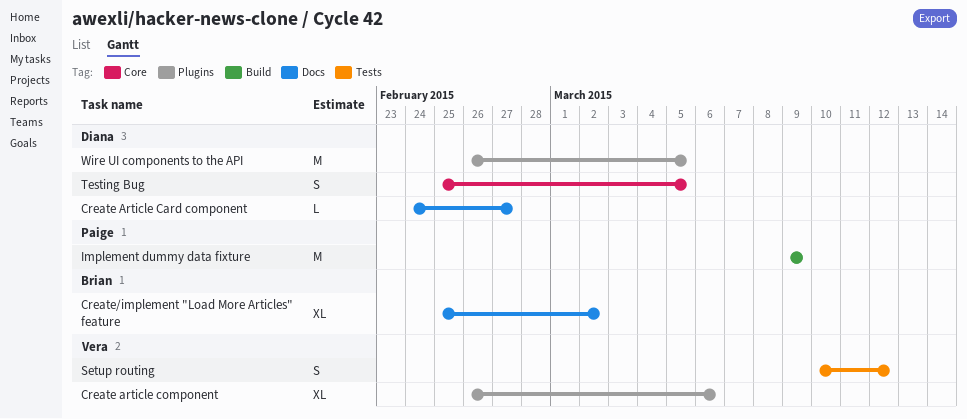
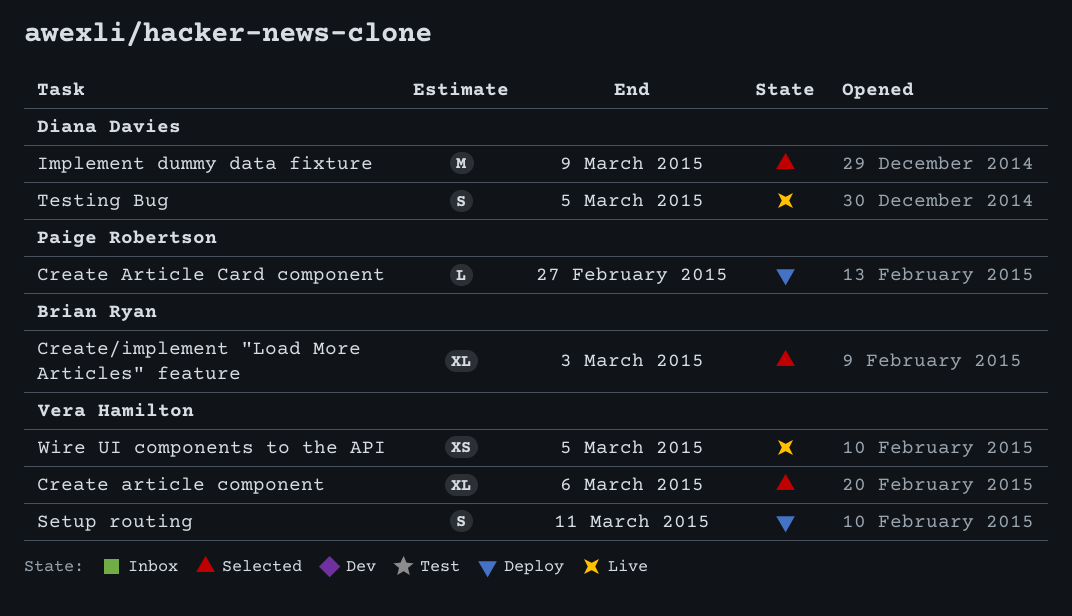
Create Article Card component, owner: Diana Davies -> Paige Robertson
Create/implement "Load More Articles" feature, due: Mar 2 -> Mar 3
Implement dummy data fixture, owner: Paige Robertson -> Diana Davies
Setup routing, due: Mar 12 -> Mar 11
Wire UI components to the API, owner: Diana Davies -> Vera Hamilton
Wire UI components to the API, estimate: M -> XS

